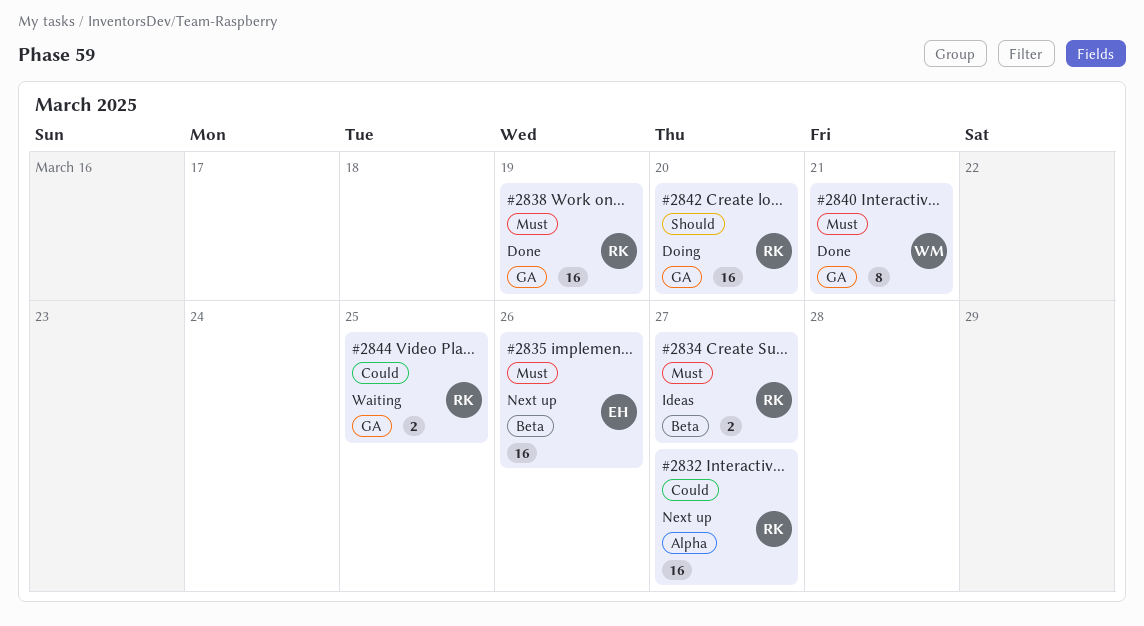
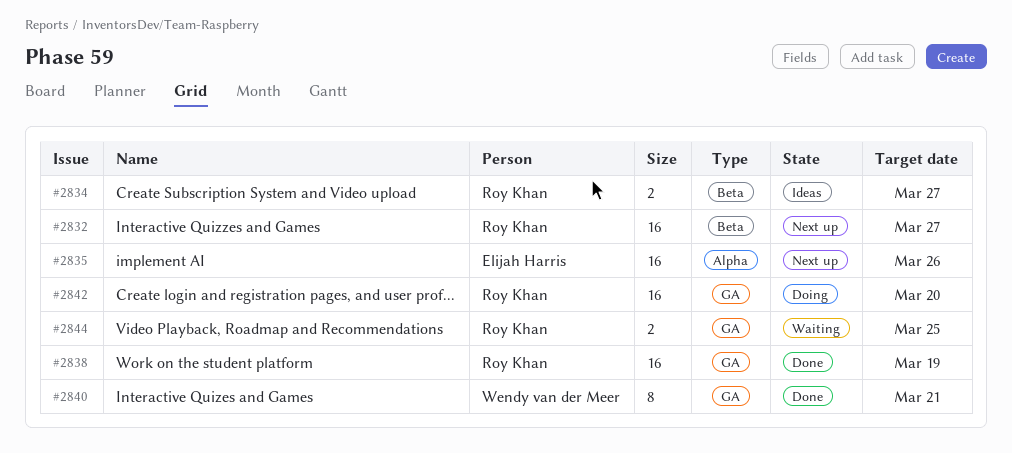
#2832, label: Alpha -> Beta
#2835, label: Beta -> Alpha

